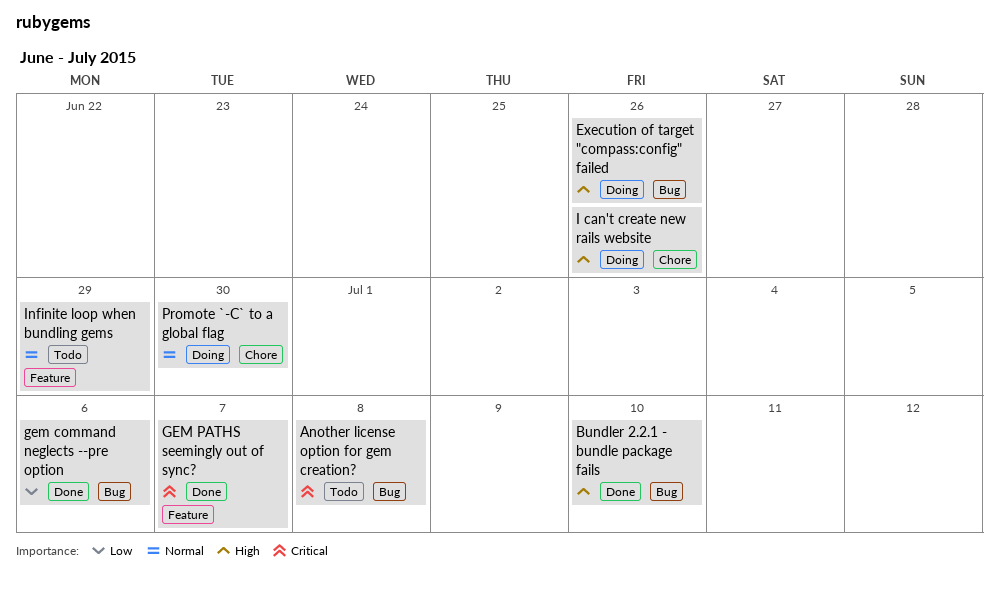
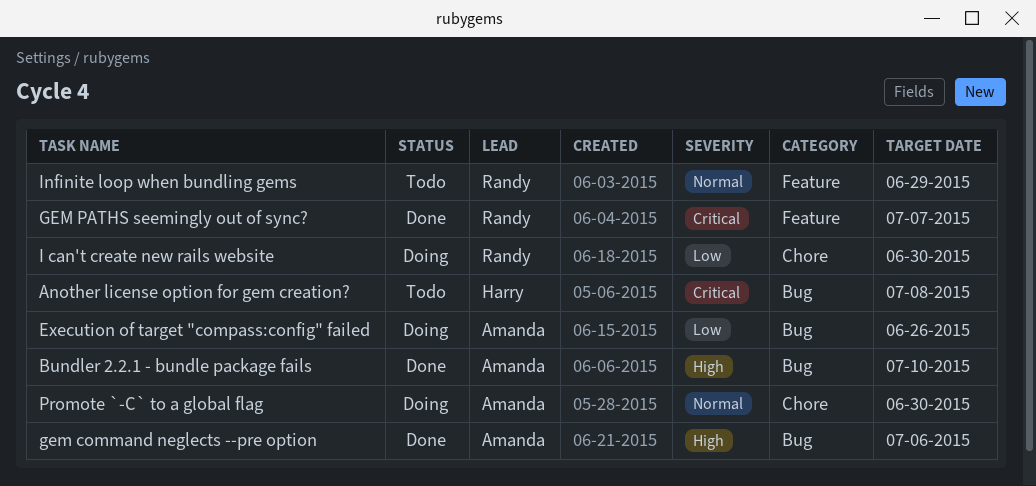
Execution of target "compass:config" failed, priority: High -> Low
gem command neglects --pre option, priority: Low -> High
I can't create new rails website, priority: High -> Low
I can't create new rails website, due: Jun 26 -> Jun 30

